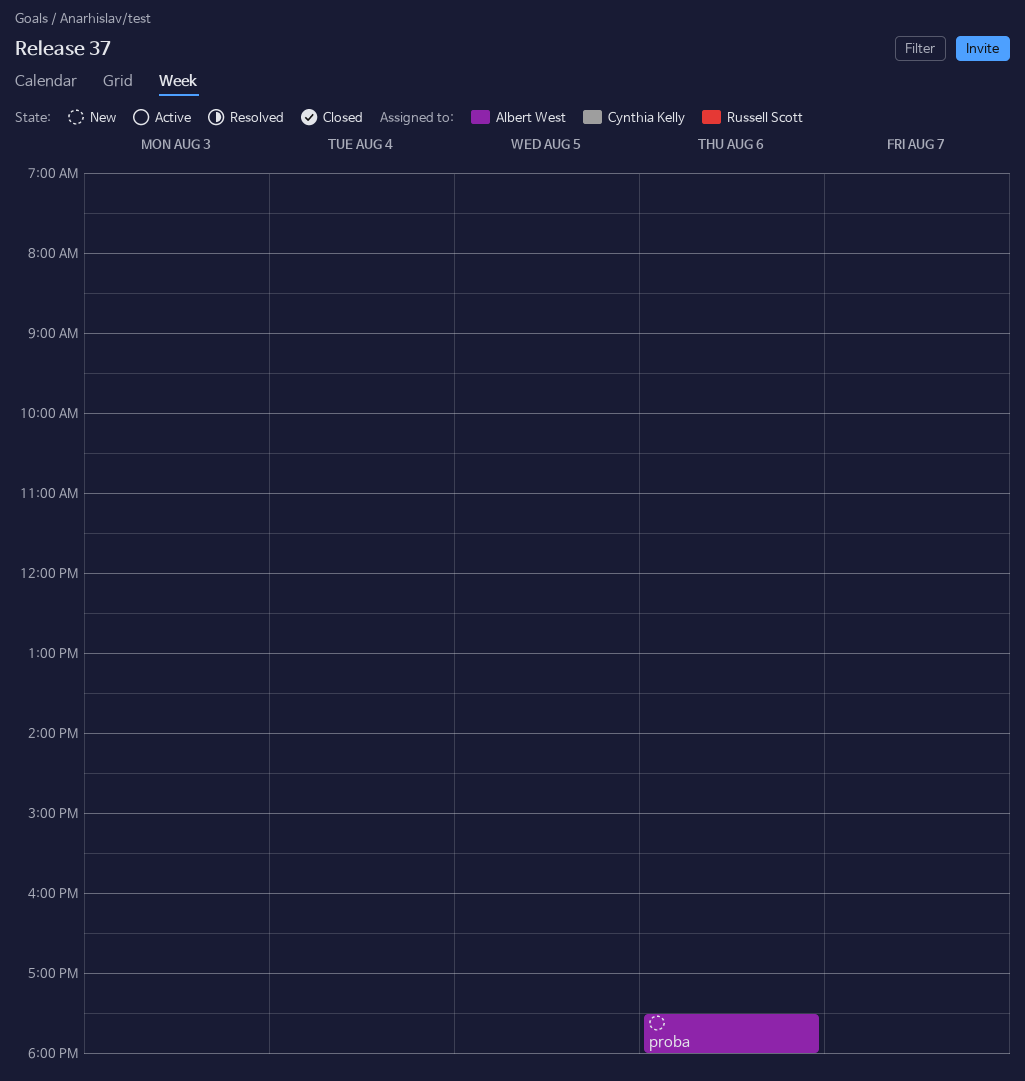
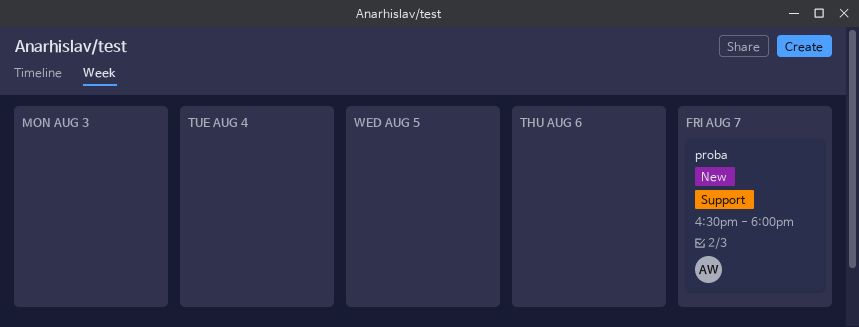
proba, day: Aug 6 -> Aug 7
proba, begins: 17:30 -> 16:30

